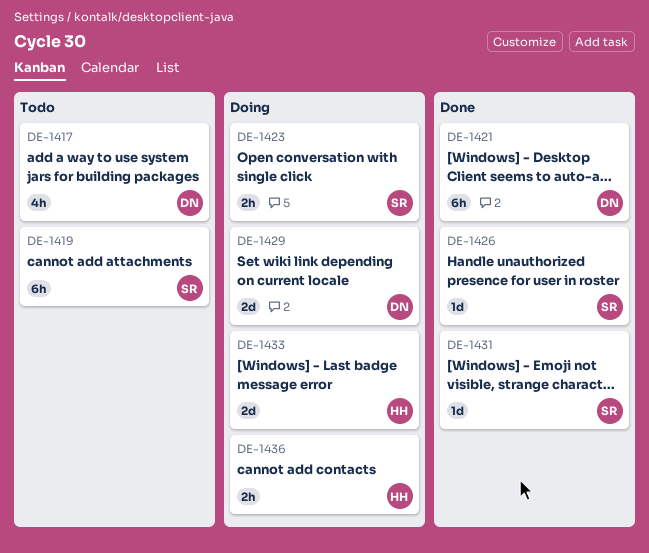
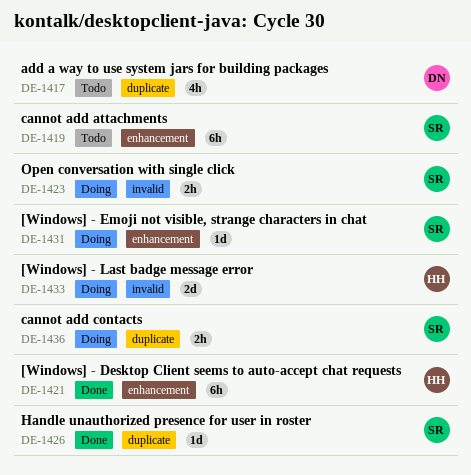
DE-1421, owner: DN -> HH
DE-1429: present -> none
DE-1431, status: Done -> Doing
DE-1436, owner: HH -> SR

